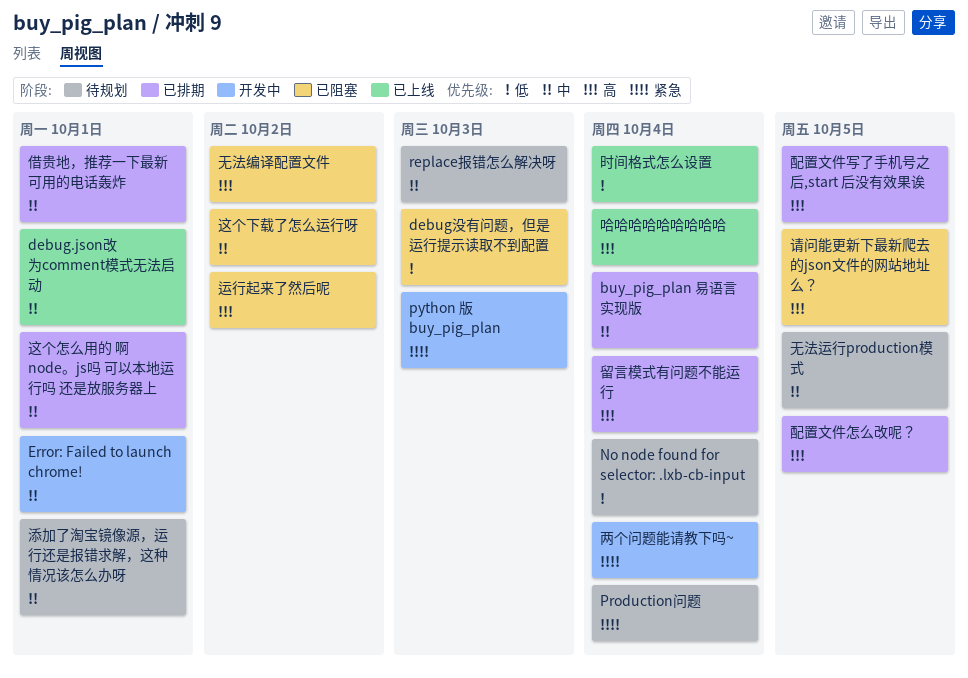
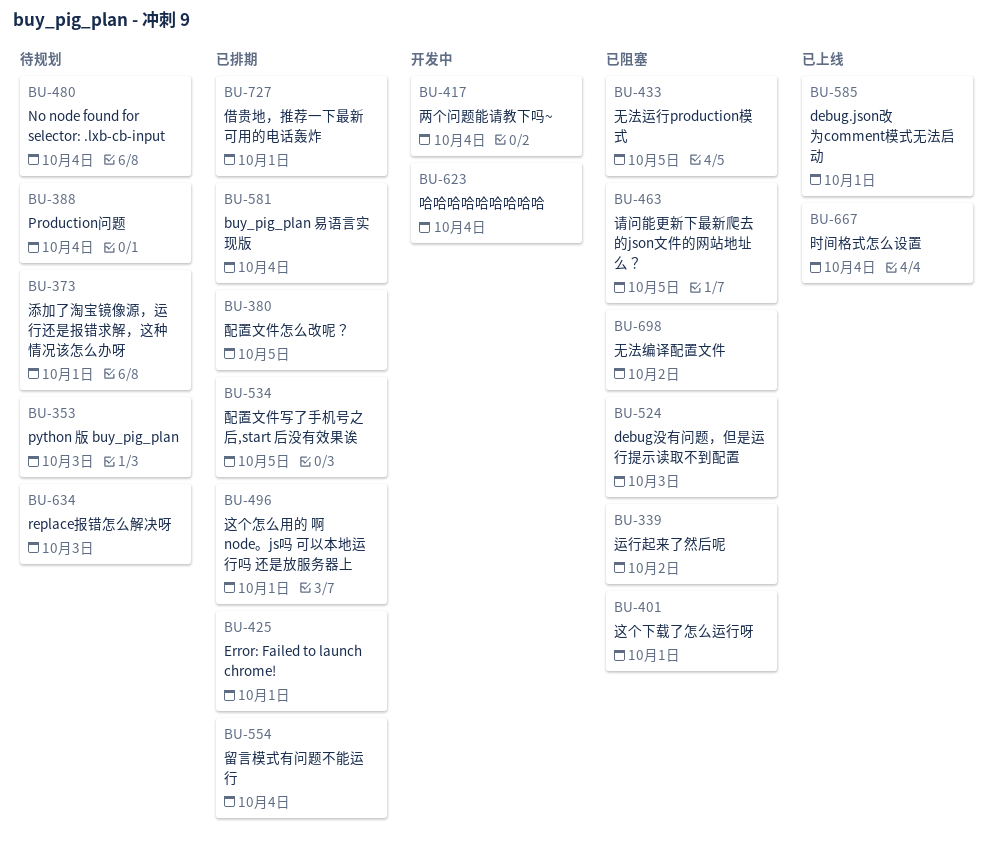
Error: Failed to launch chrome!, status: 开发中 -> 已排期
python 版 buy_pig_plan, status: 开发中 -> 待规划
哈哈哈哈哈哈哈哈哈, status: 已上线 -> 开发中
无法运行production模式, status: 待规划 -> 已阻塞
这个下载了怎么运行呀, due: Oct 2 -> Oct 1

